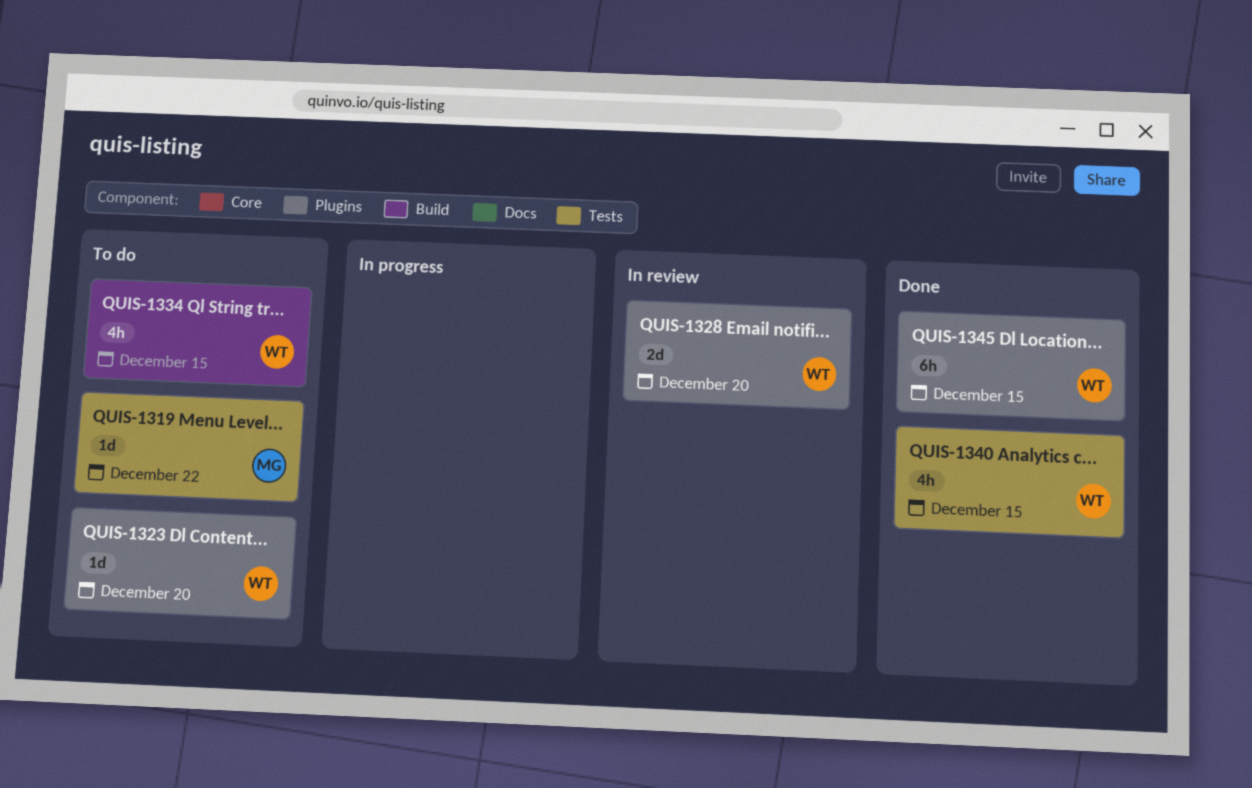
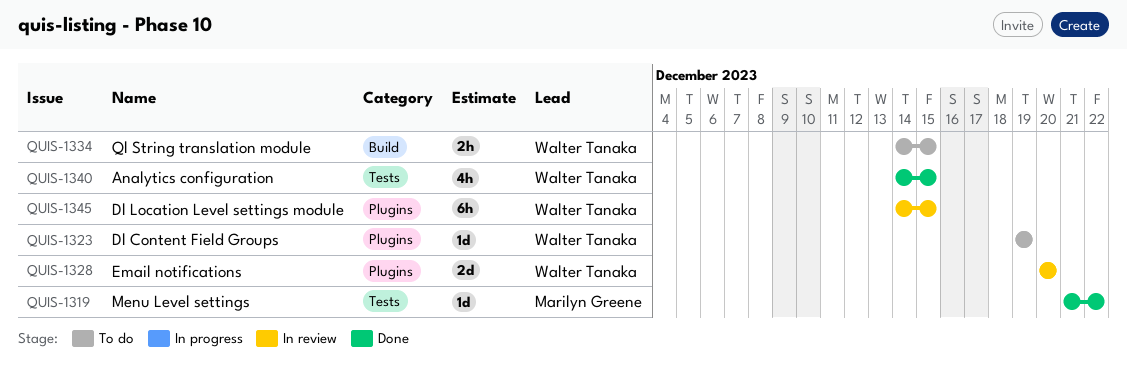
QUIS-1319, status: To do -> Done
QUIS-1323, due: Dec 20 -> Dec 19
QUIS-1334, estimate: 4h -> 2h
QUIS-1345, status: Done -> In review

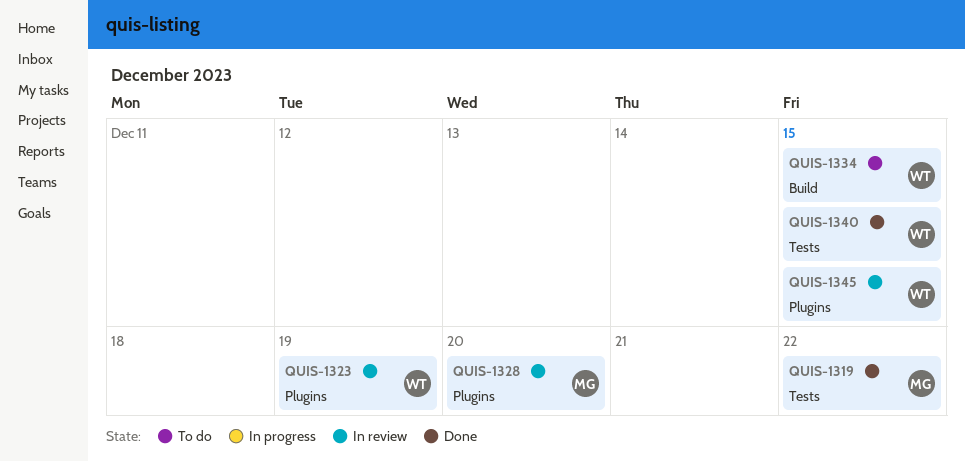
QUIS-1323, status: To do -> In review
QUIS-1328, owner: Walter Tanaka -> Marilyn Greene

